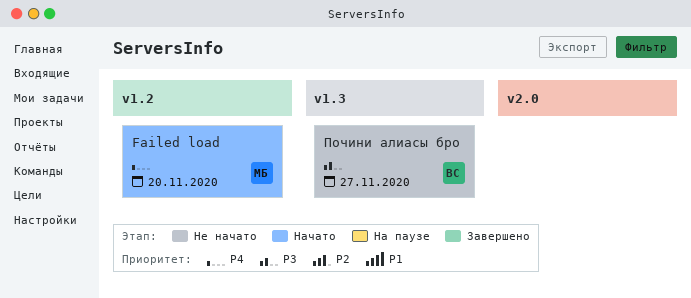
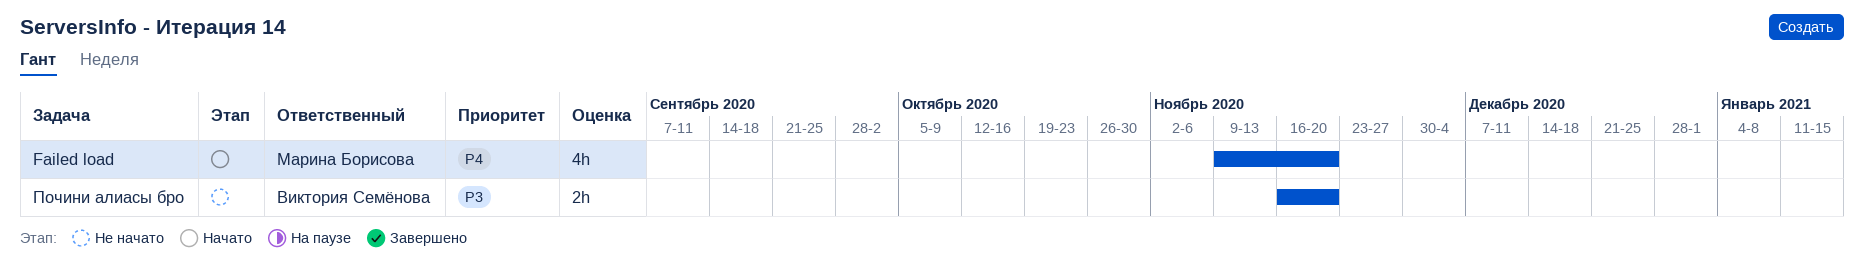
Почини алиасы бро, due: Nov 27 -> Nov 20

